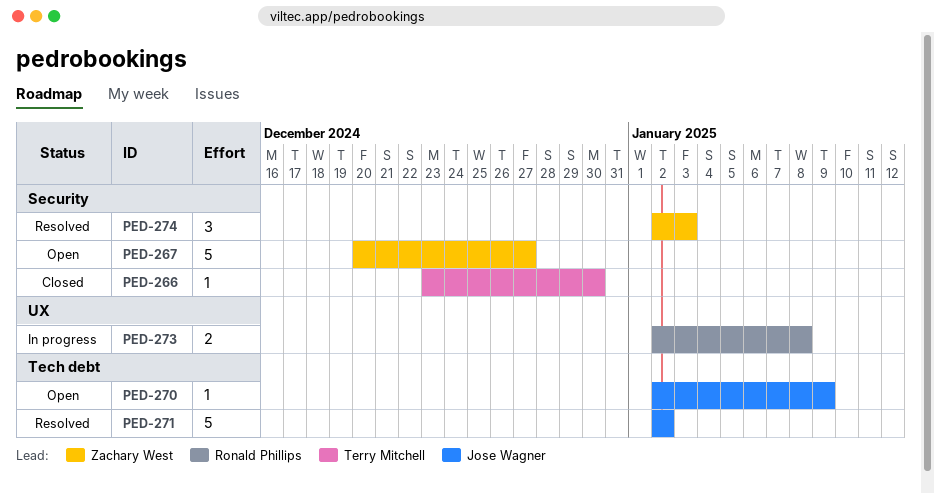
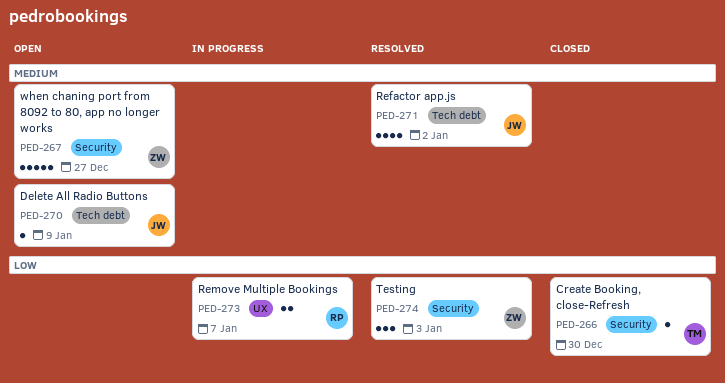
PED-271, estimate: 5 -> 4
PED-273, due: Jan 8 -> Jan 7

